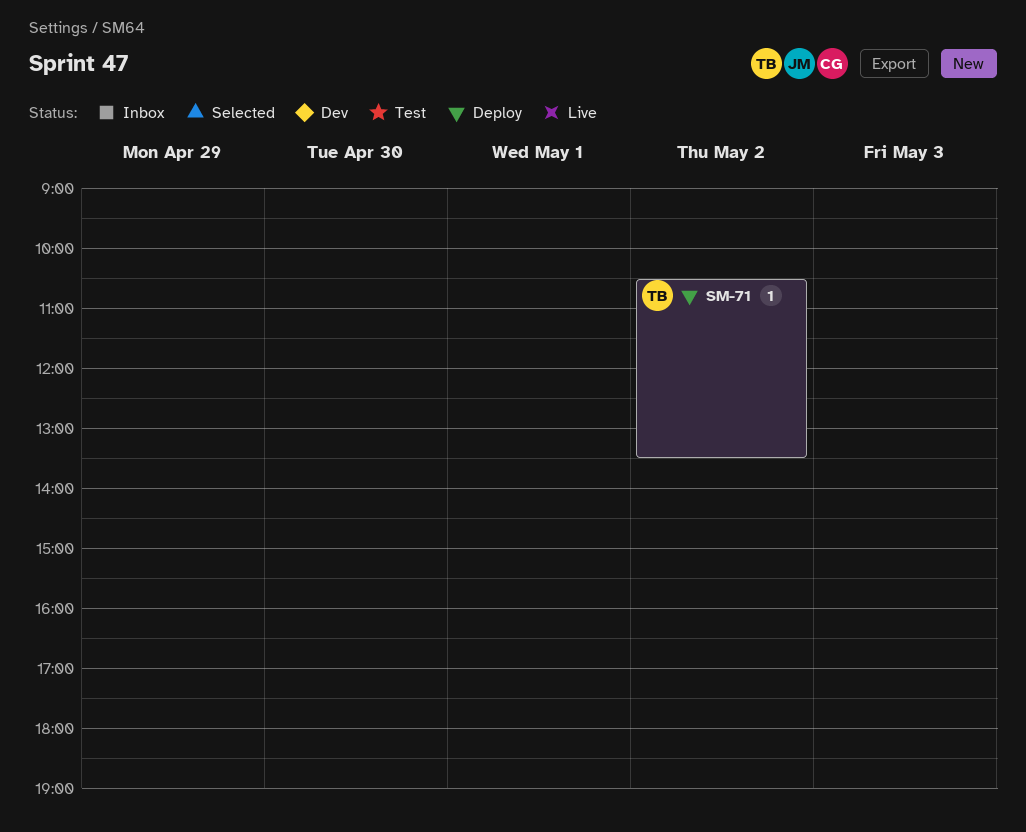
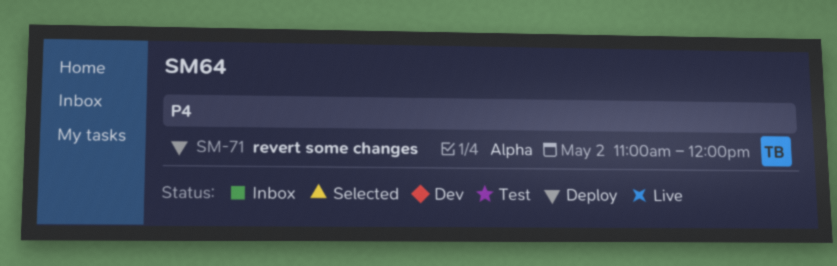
SM-71, begins: 10:30 -> 11:00
SM-71, ends: 13:30 -> 12:00

